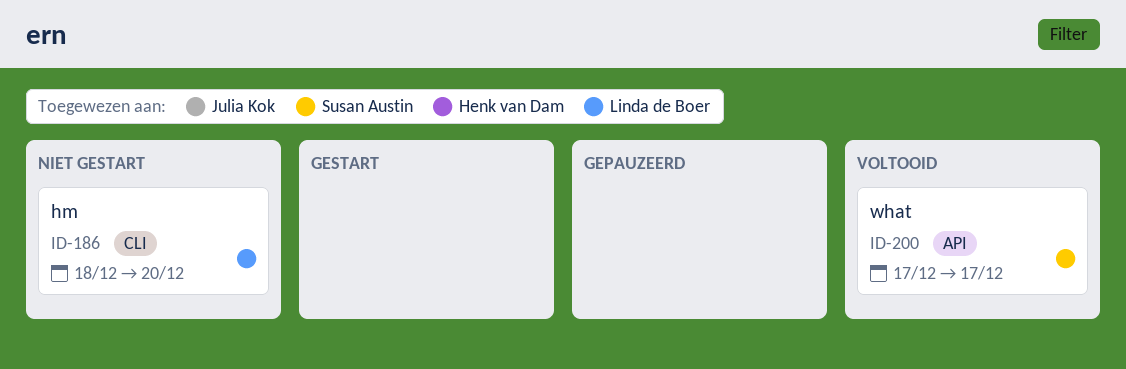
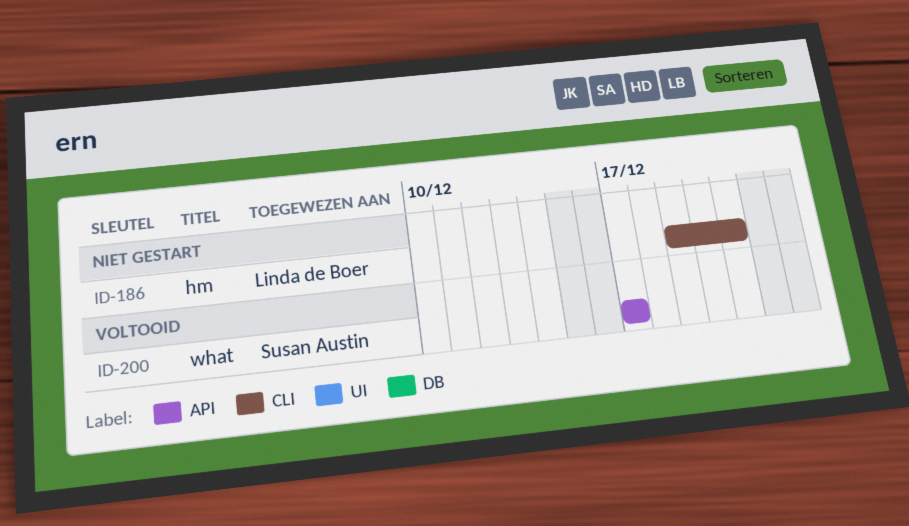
ID-186, start: Dec 18 -> Dec 19
ID-186, due: Dec 20 -> Dec 21

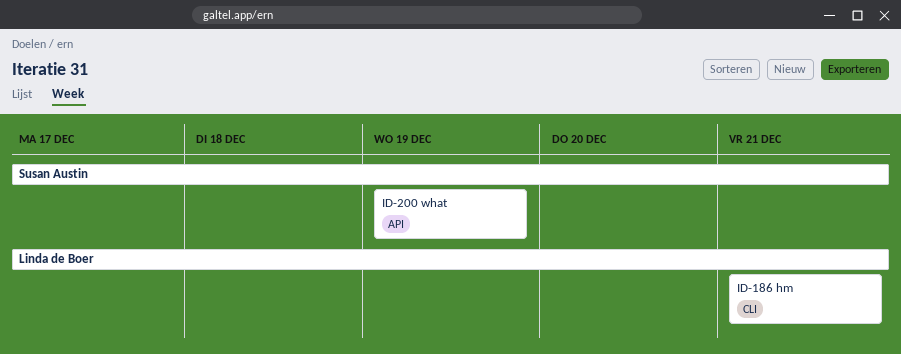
ID-200, due: Dec 17 -> Dec 19

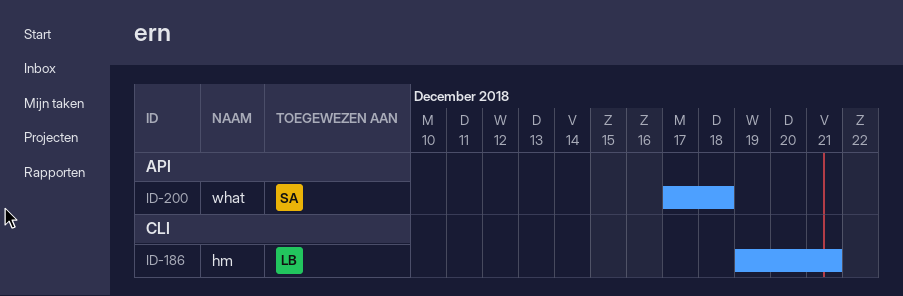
ID-200, due: Dec 19 -> Dec 18

